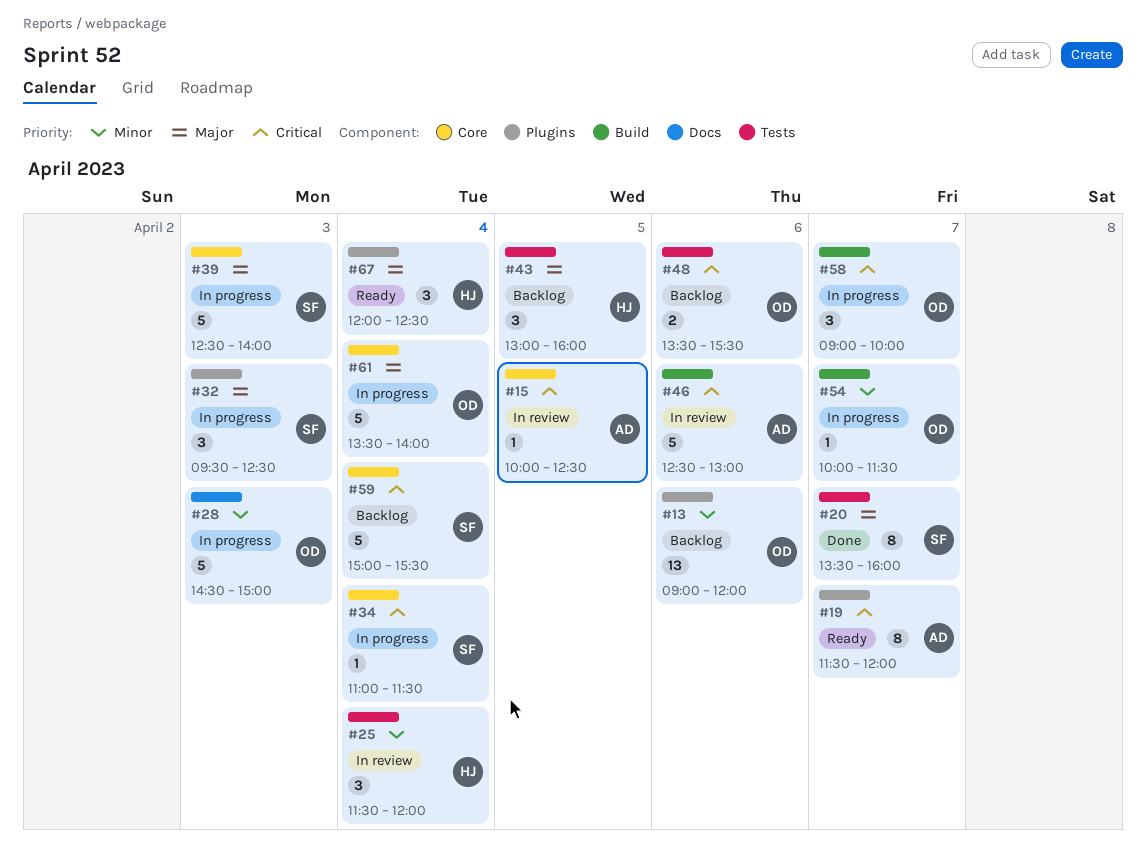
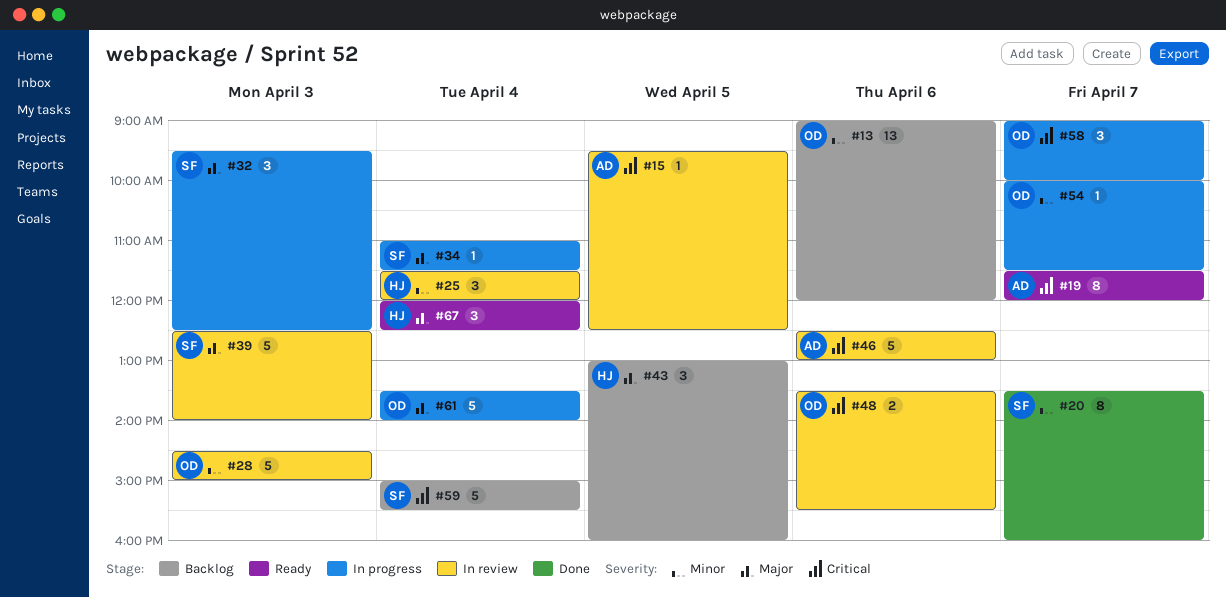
#15, begins: 10:00 -> 09:30
#20, priority: Major -> Minor
#28, status: In progress -> In review
#34, priority: Critical -> Major
#39, status: In progress -> In review
#48, status: Backlog -> In review

